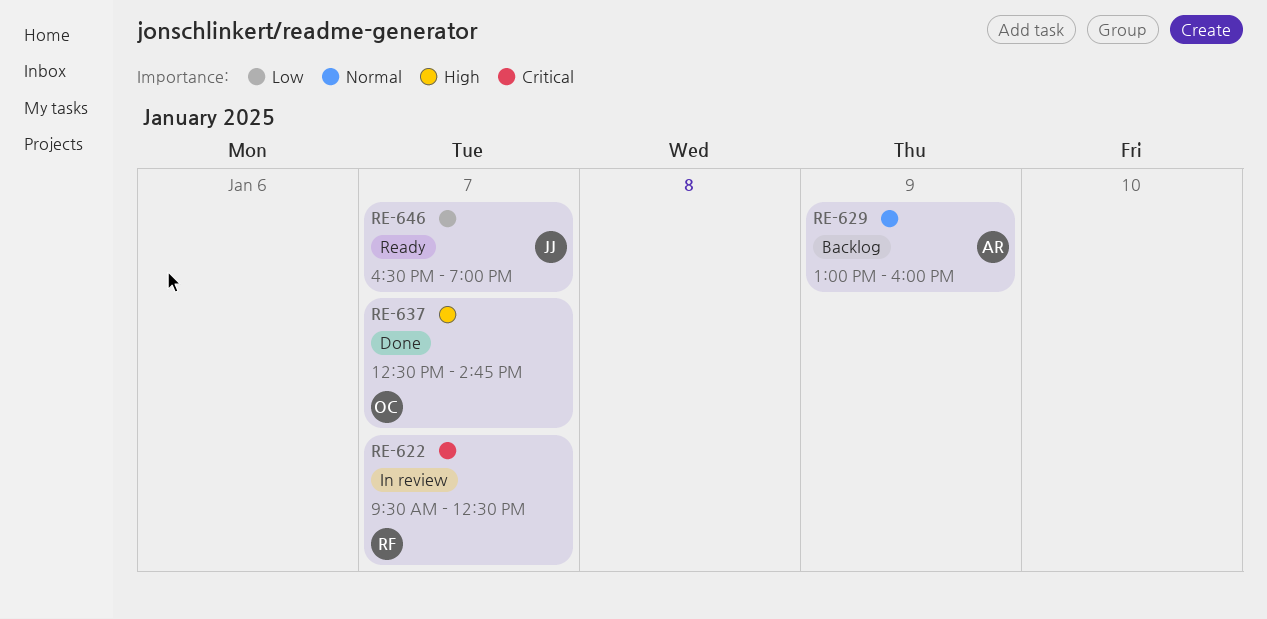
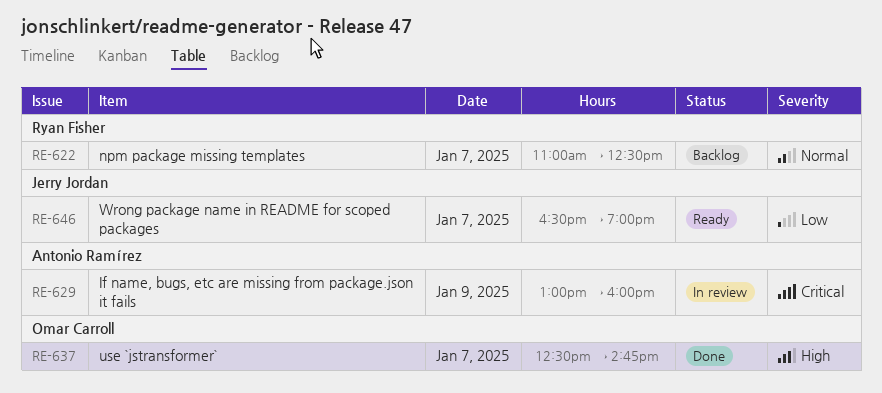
RE-622, status: In review -> Backlog
RE-622, priority: Critical -> Normal
RE-622, begins: 09:30 -> 11:00
RE-629, status: Backlog -> In review
RE-629, priority: Normal -> Critical

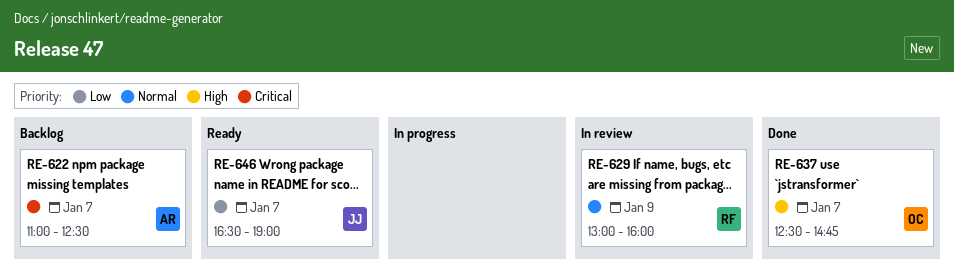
RE-622, owner: Ryan Fisher -> Antonio Ramírez
RE-622, priority: Normal -> Critical
RE-629, owner: Antonio Ramírez -> Ryan Fisher
RE-629, priority: Critical -> Normal

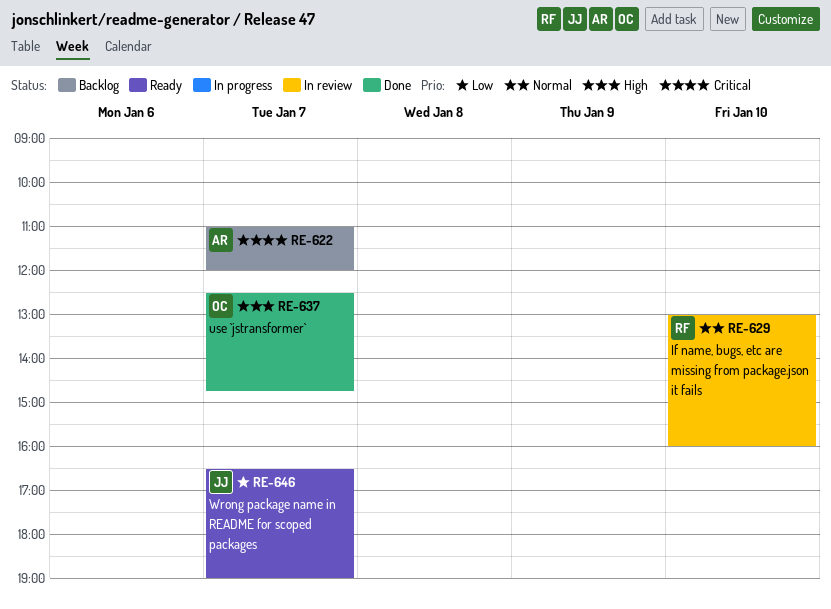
RE-622, ends: 12:30 -> 12:00
RE-629, day: Jan 9 -> Jan 10

